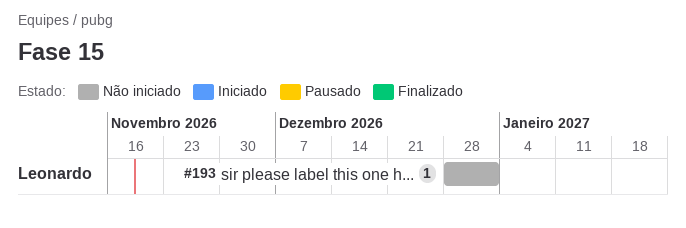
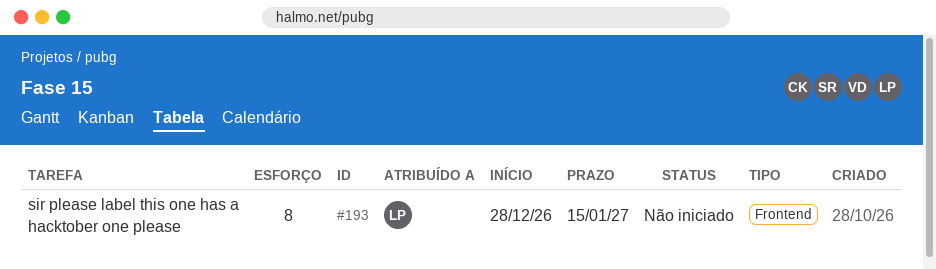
#193, estimate: 1 -> 8
#193, due: Jan 1 -> Jan 15

